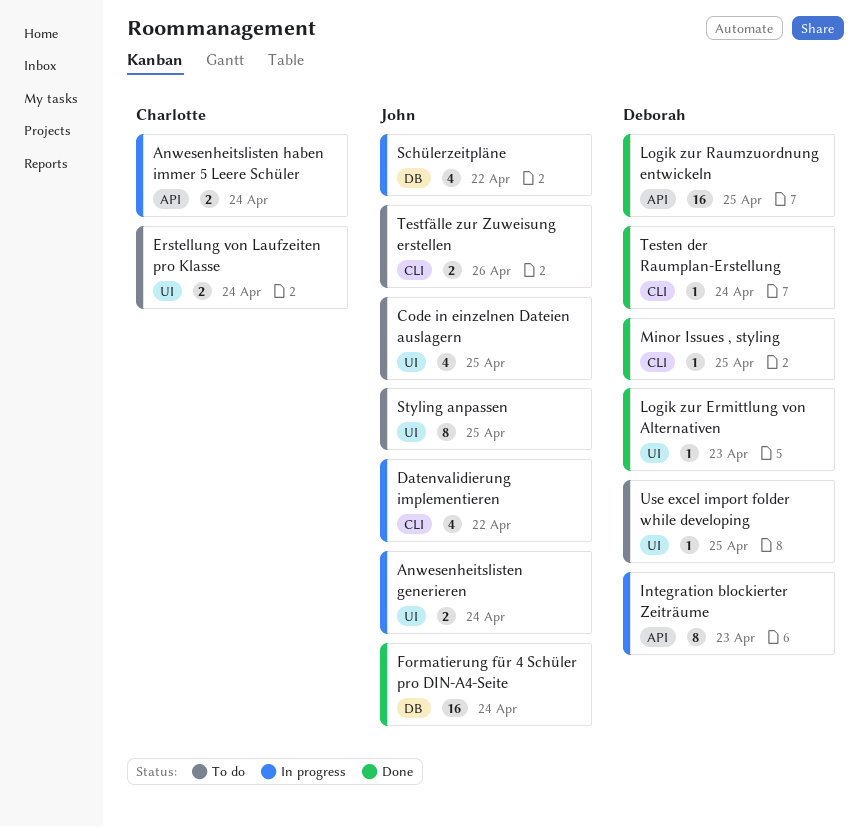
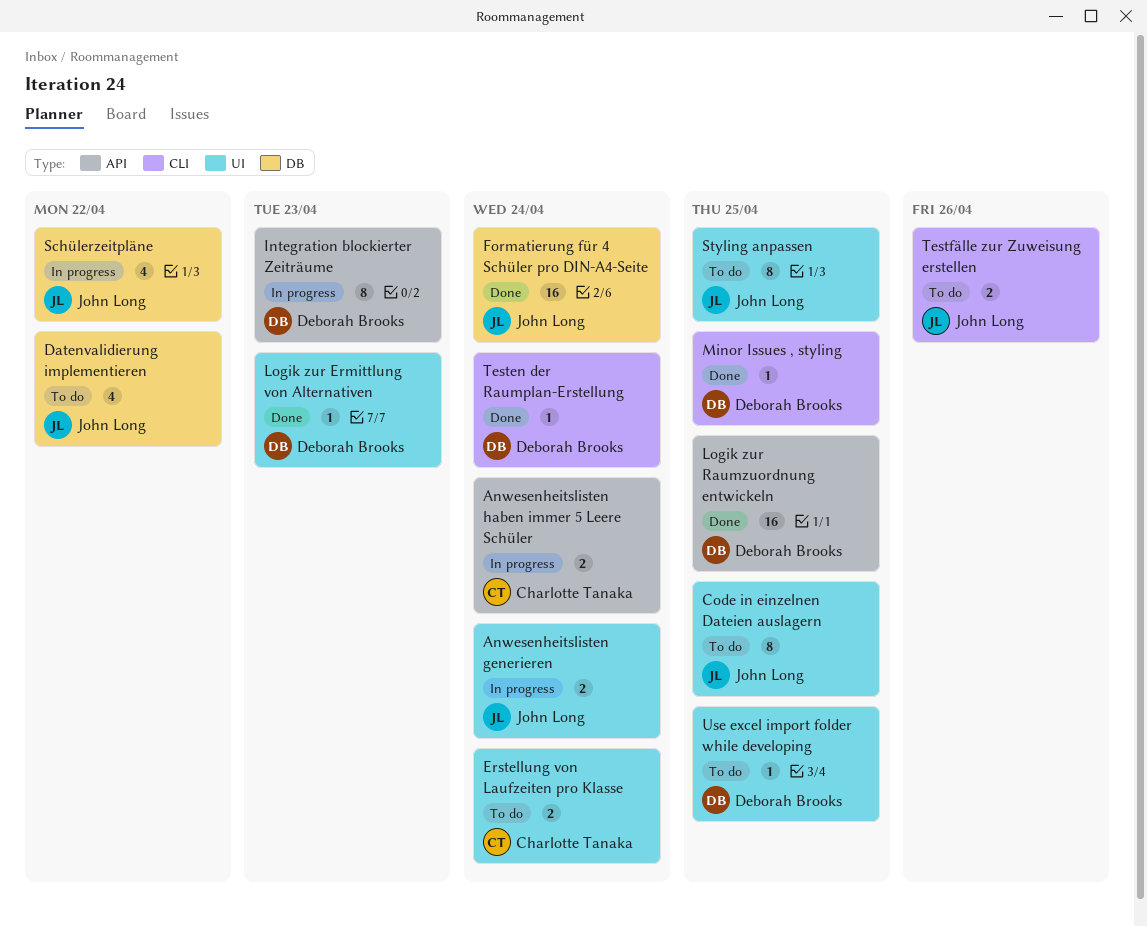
Code in einzelnen Dateien auslagern, estimate: 4 -> 8
Datenvalidierung implementieren, status: In progress -> To do
Datenvalidierung implementieren, label: CLI -> DB

